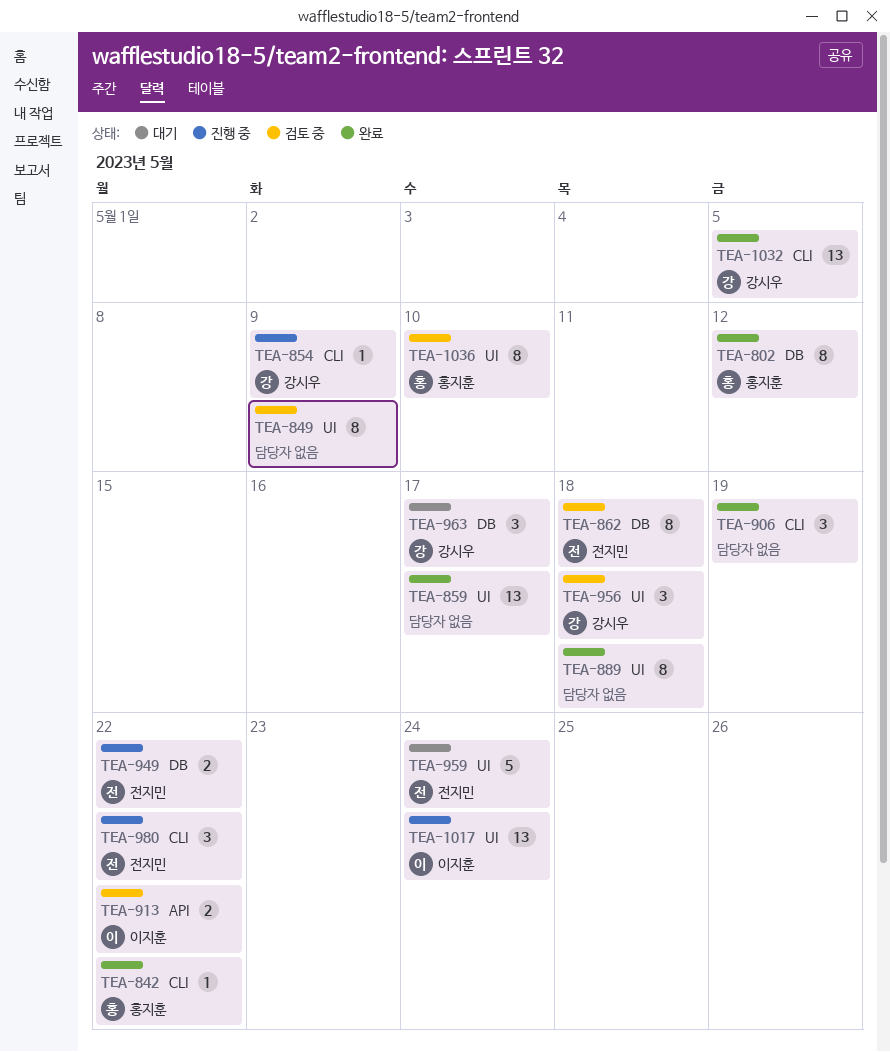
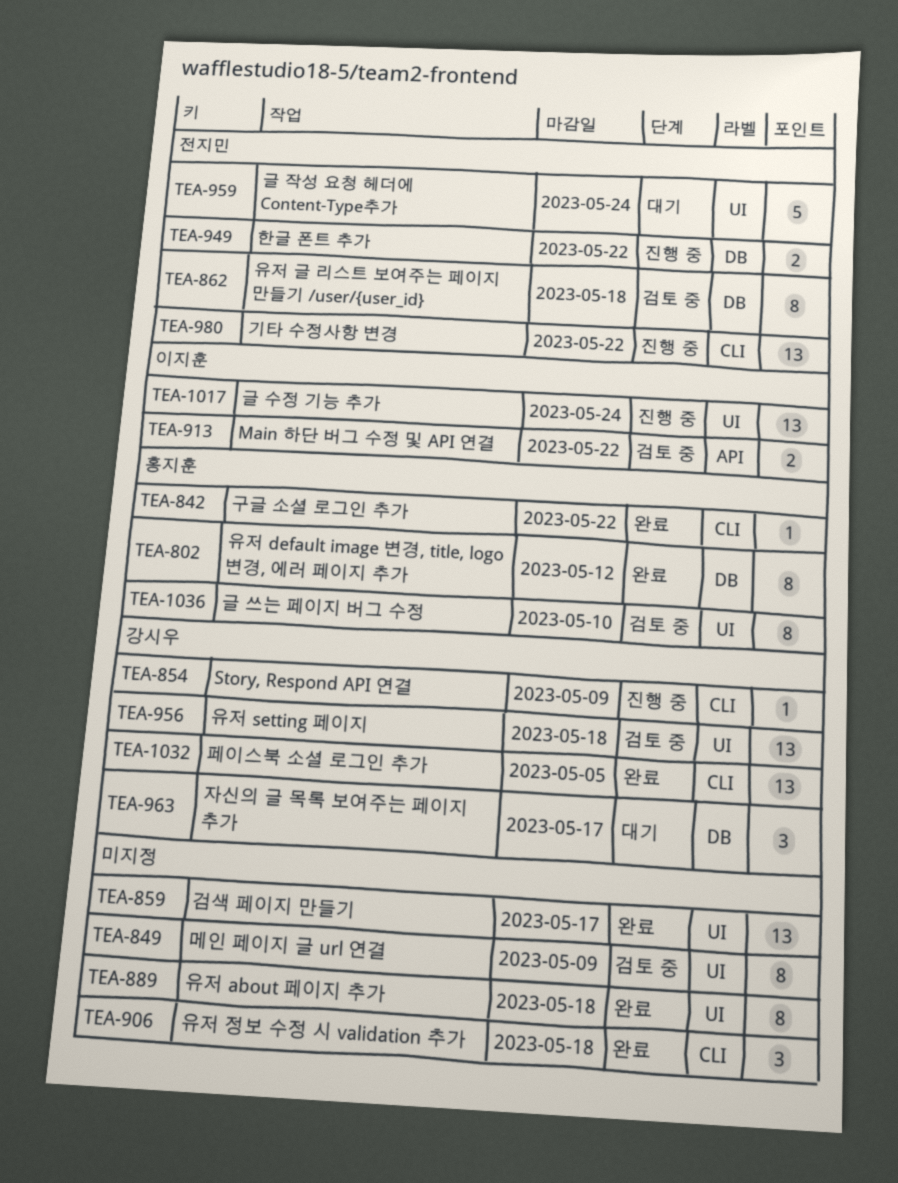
TEA-906, due: May 19 -> May 18
TEA-956, estimate: 3 -> 13
TEA-980, estimate: 3 -> 13

